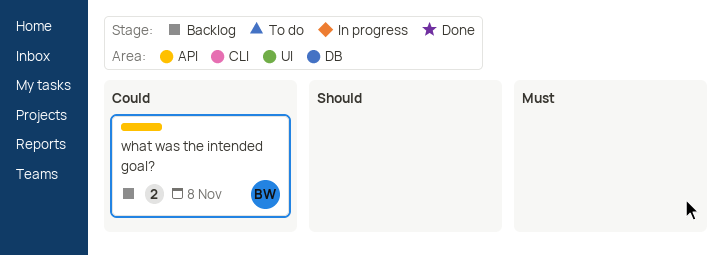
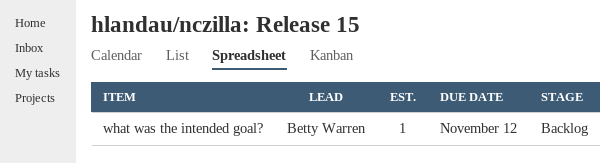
what was the intended goal?, estimate: 2 -> 1
what was the intended goal?, due: Nov 8 -> Nov 12

